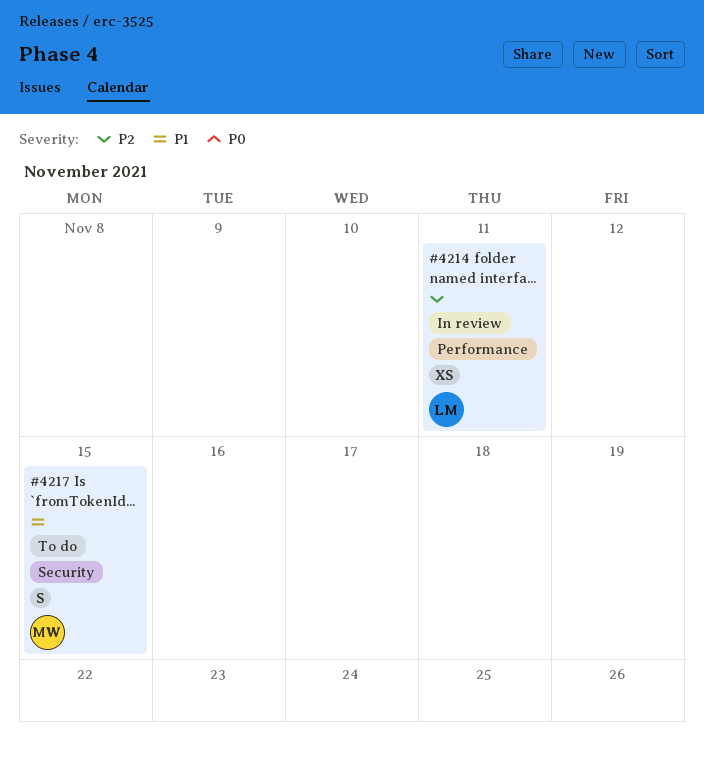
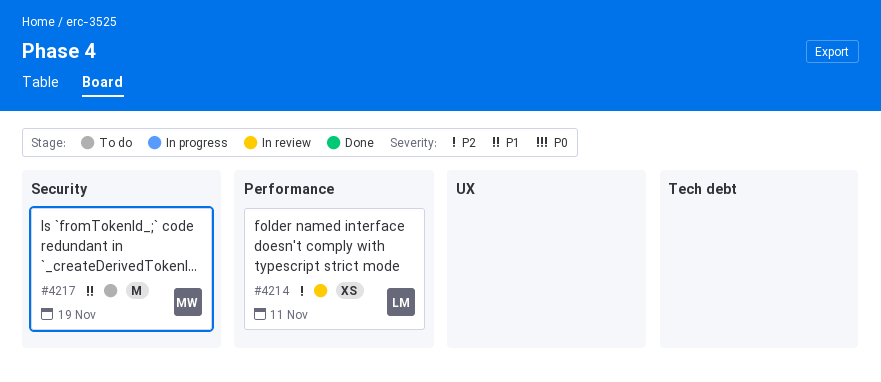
#4217, estimate: S -> M
#4217, due: Nov 15 -> Nov 19

